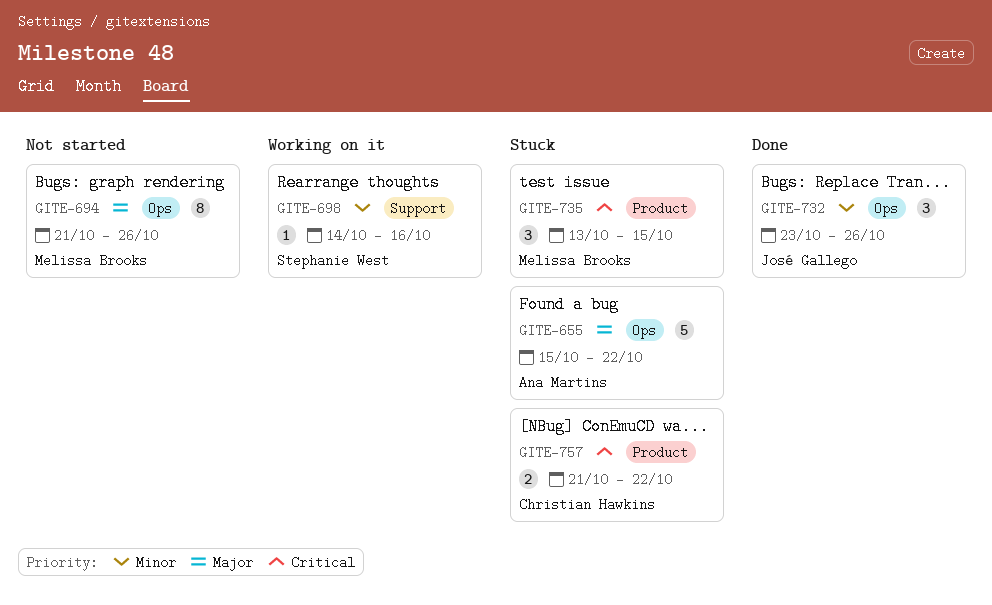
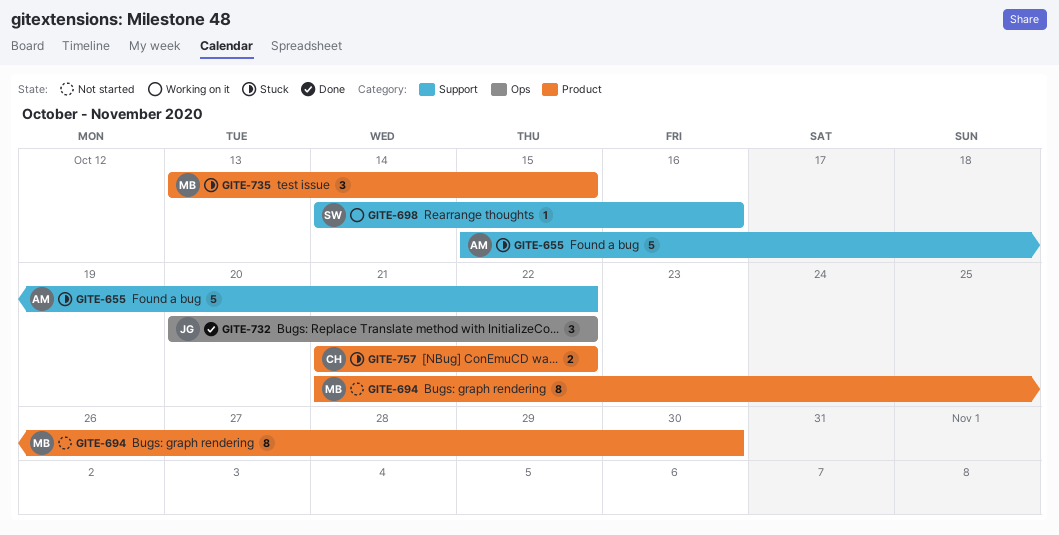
GITE-655, label: Ops -> Support
GITE-694, label: Ops -> Product
GITE-694, due: Oct 26 -> Oct 30
GITE-732, start: Oct 23 -> Oct 20
GITE-732, due: Oct 26 -> Oct 22

